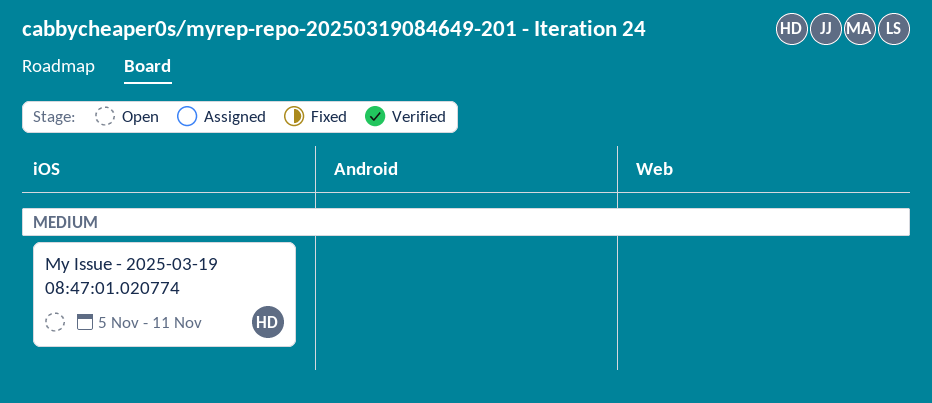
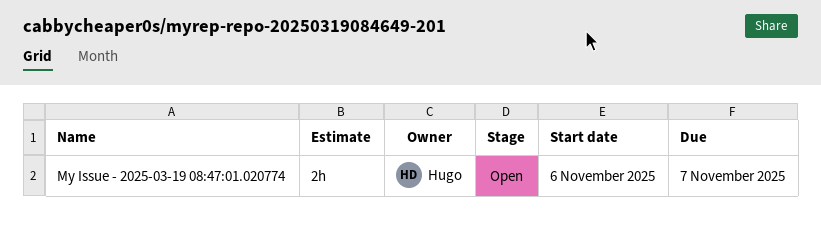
My Issue - 2025-03-19 08:47:01.020774, start: Nov 5 -> Nov 6
My Issue - 2025-03-19 08:47:01.020774, due: Nov 11 -> Nov 7

